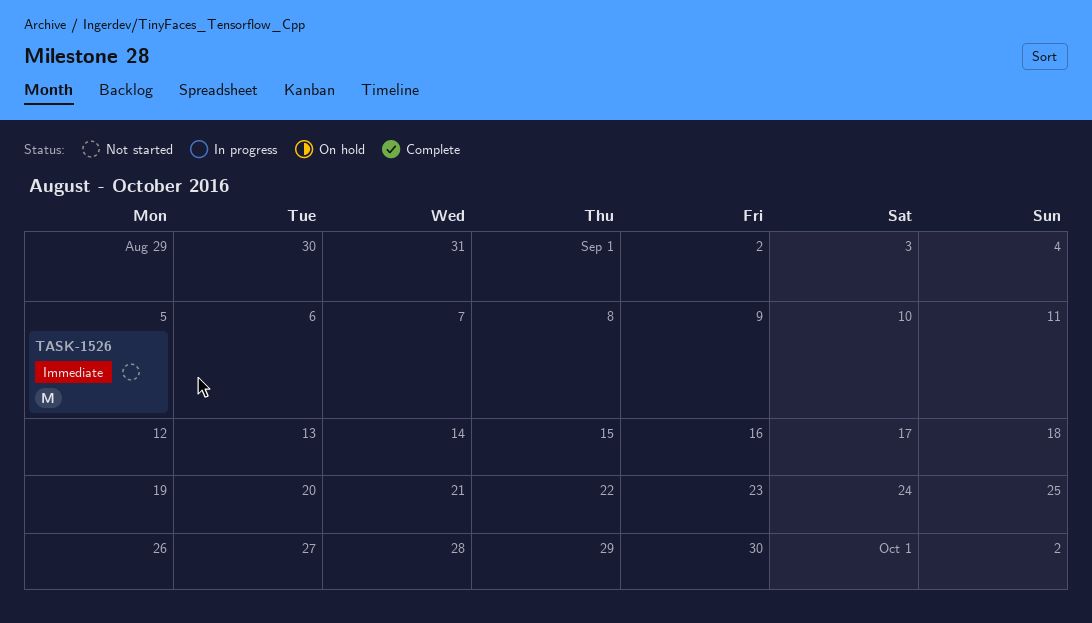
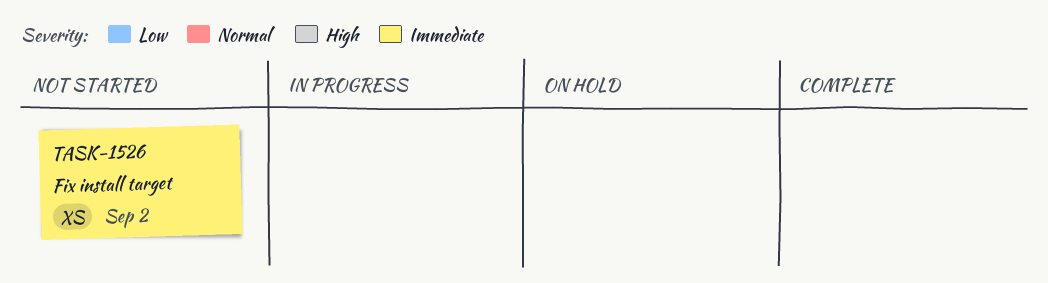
TASK-1526, estimate: M -> XS
TASK-1526, due: Sep 5 -> Sep 2

